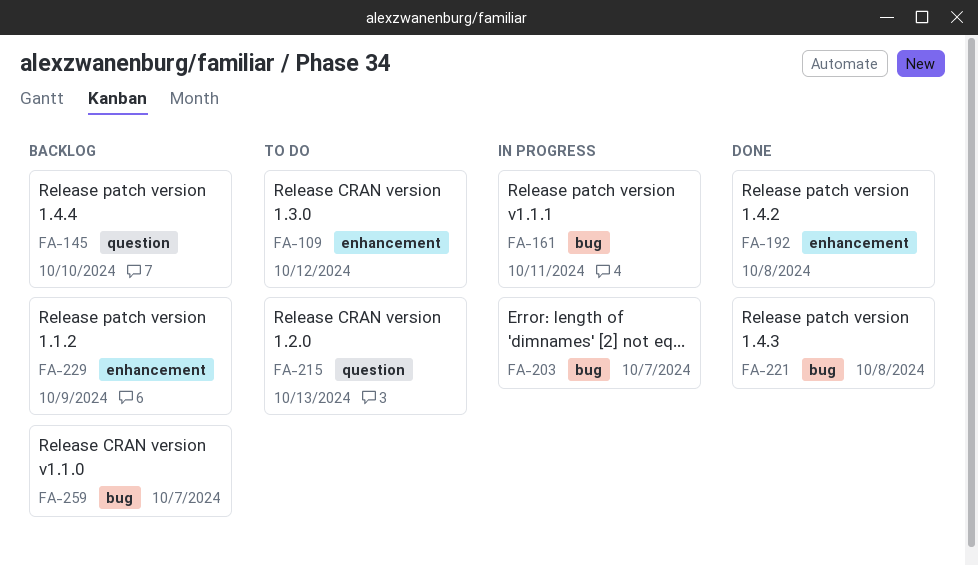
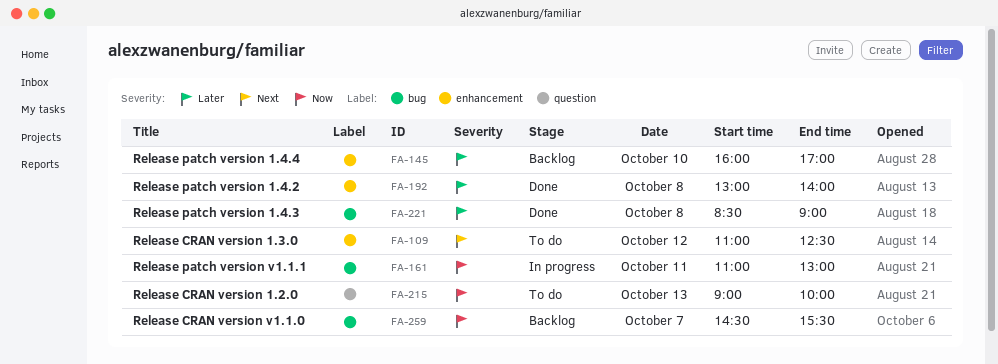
FA-145, label: question -> enhancement
FA-203: present -> none
FA-229: present -> none

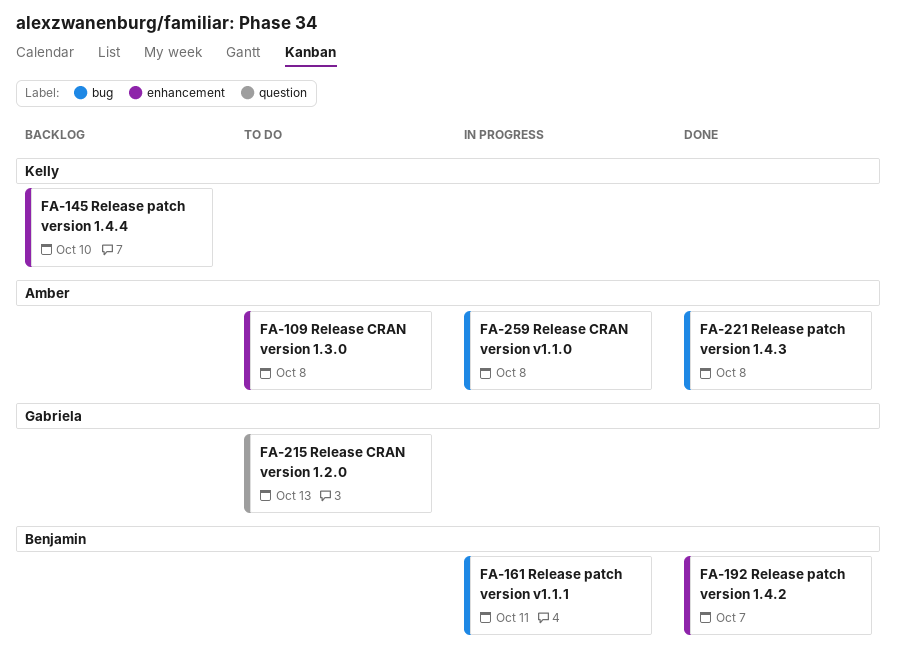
FA-109, day: Oct 12 -> Oct 8
FA-192, day: Oct 8 -> Oct 7
FA-259, status: Backlog -> In progress
FA-259, day: Oct 7 -> Oct 8

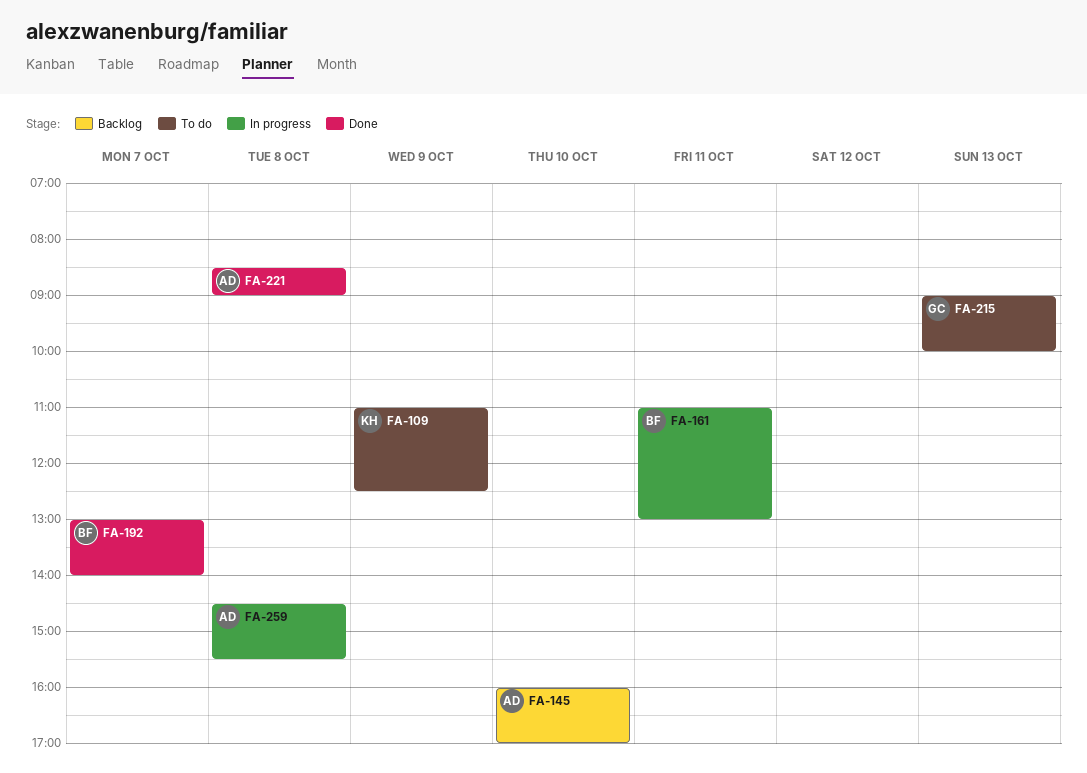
FA-109, owner: Amber -> Kelly
FA-109, day: Oct 8 -> Oct 9
FA-145, owner: Kelly -> Amber

